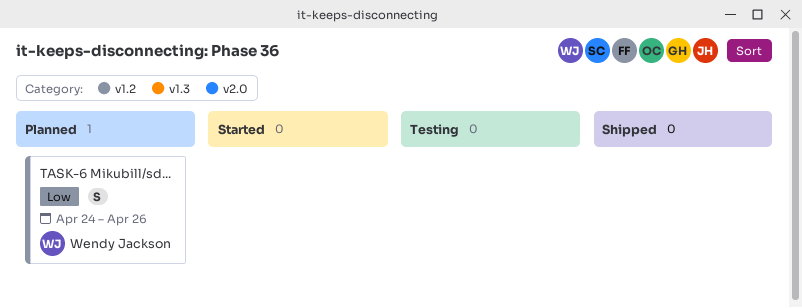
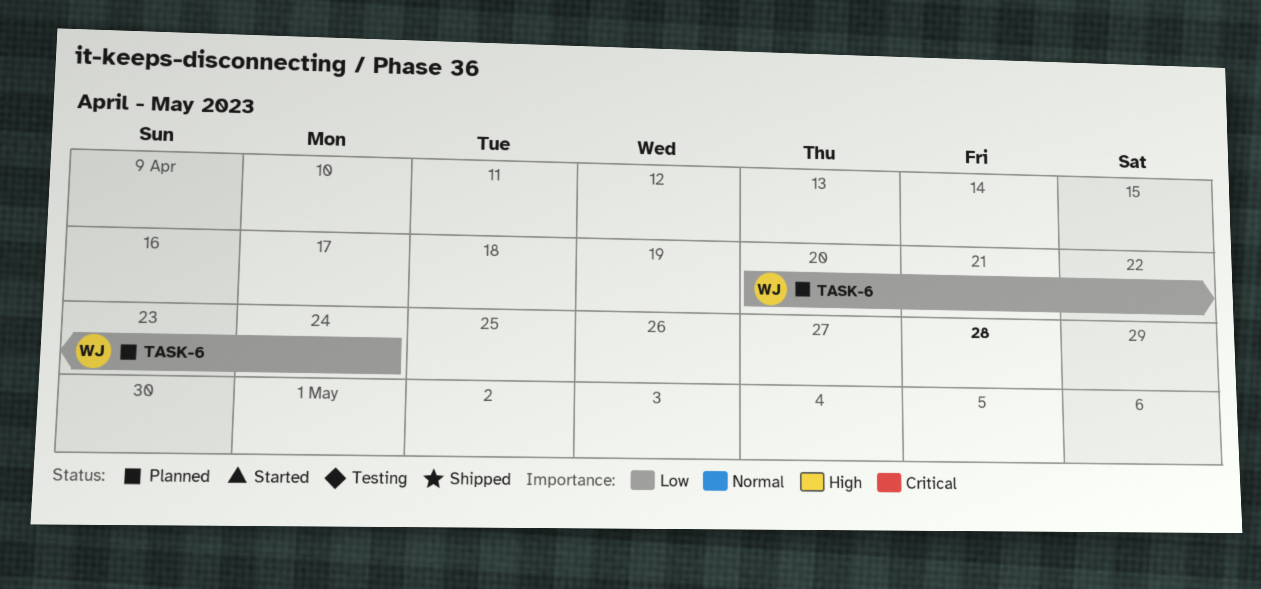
TASK-6, start: Apr 24 -> Apr 20
TASK-6, due: Apr 26 -> Apr 24

